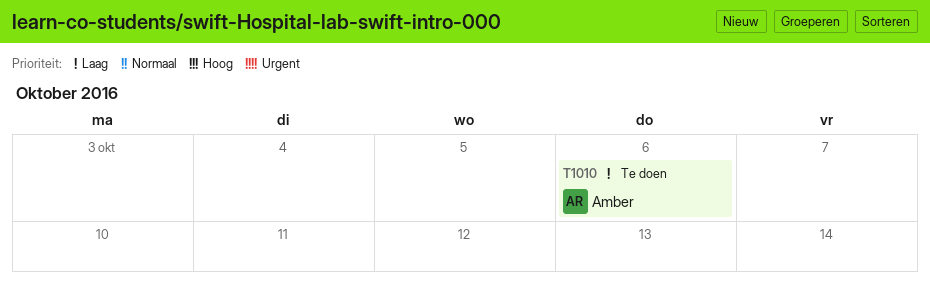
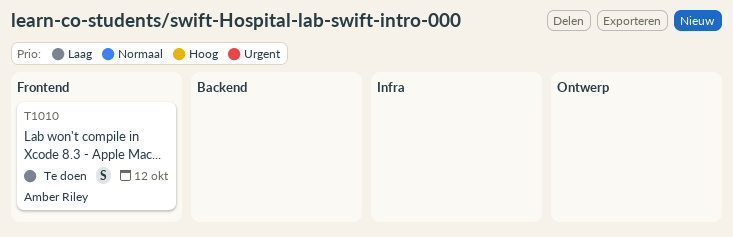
T1010, due: Oct 6 -> Oct 12

